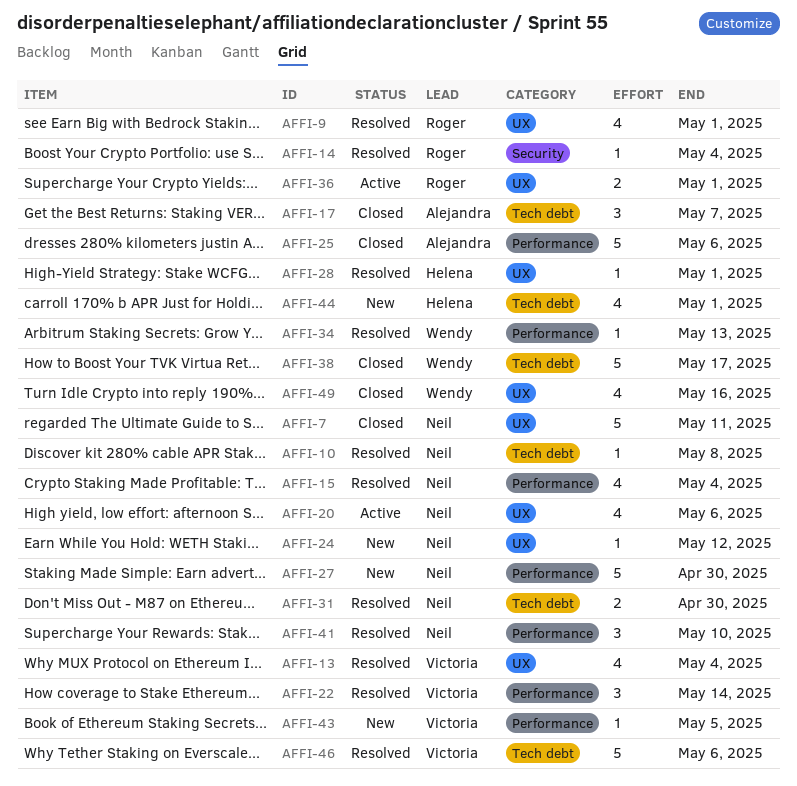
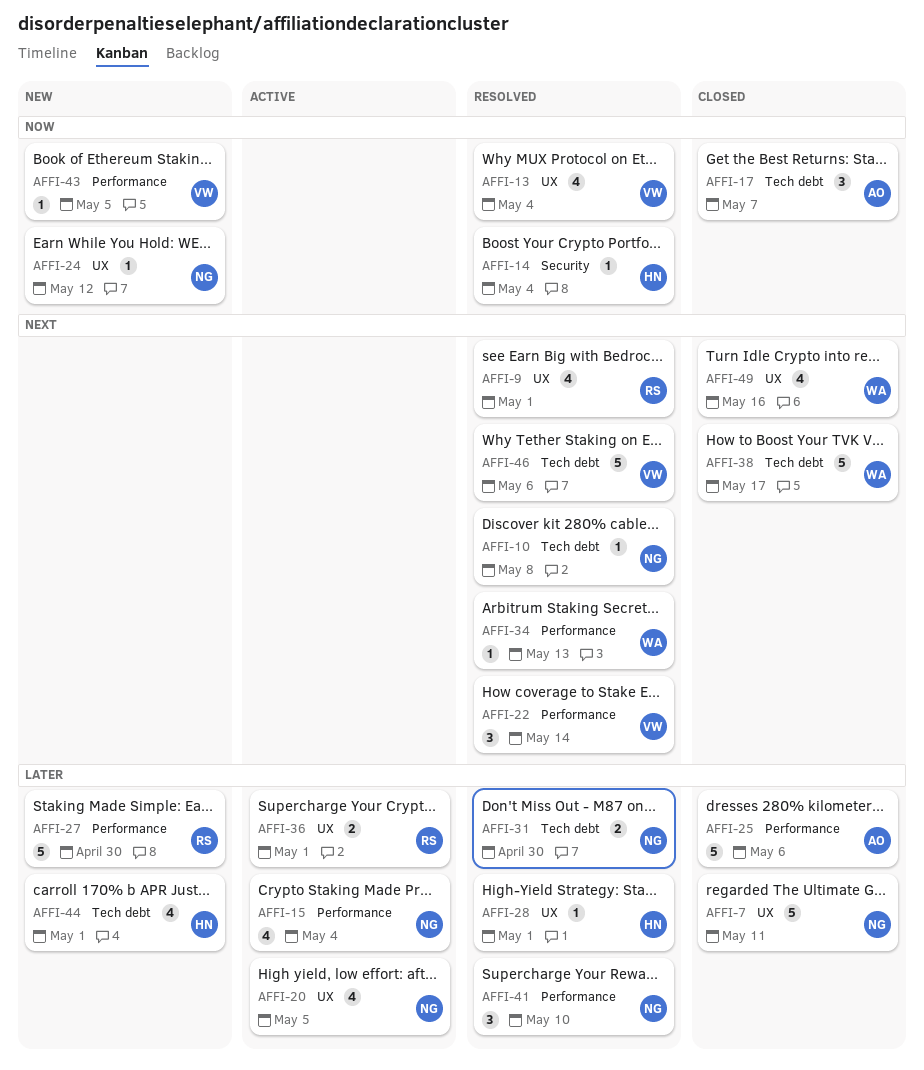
AFFI-14, owner: Roger -> Helena
AFFI-15, status: Resolved -> Active
AFFI-20, due: May 6 -> May 5
AFFI-27, owner: Neil -> Roger

